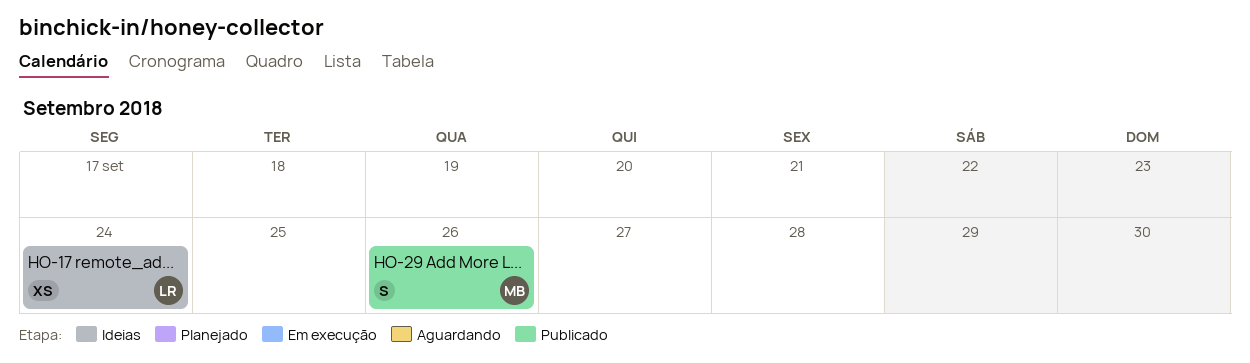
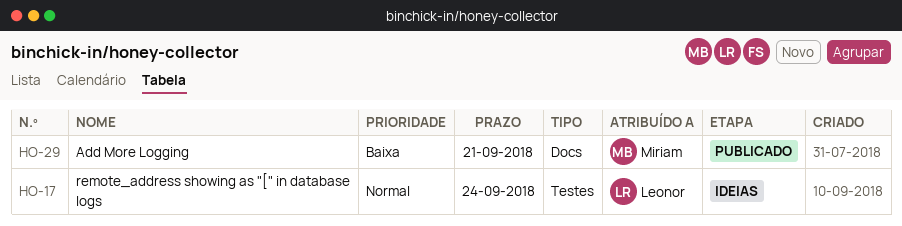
HO-29, due: Sep 26 -> Sep 21

